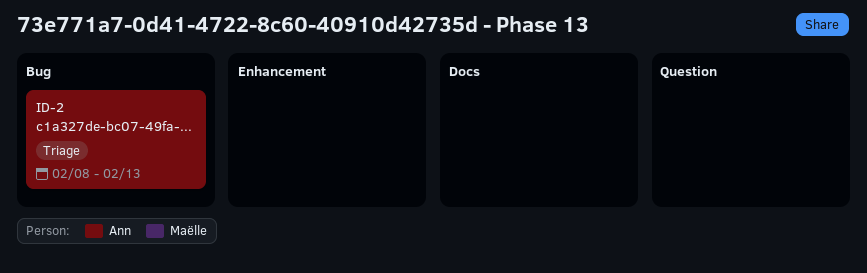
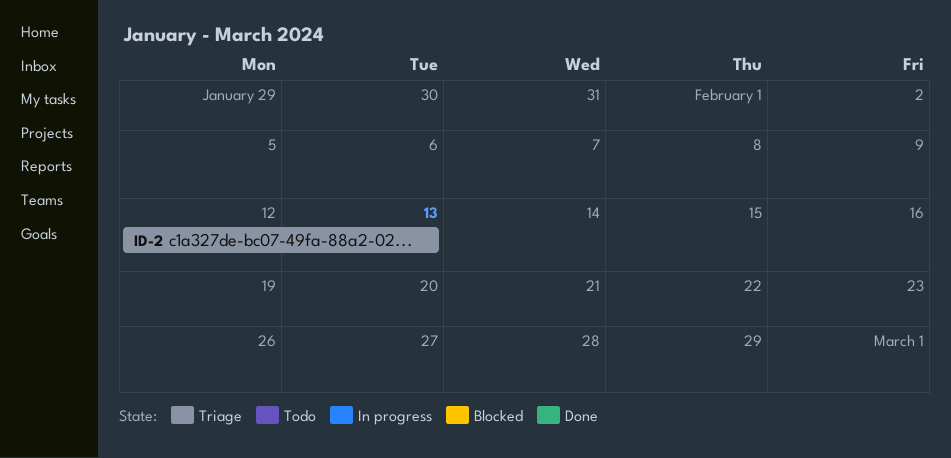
ID-2, start: Feb 8 -> Feb 12

